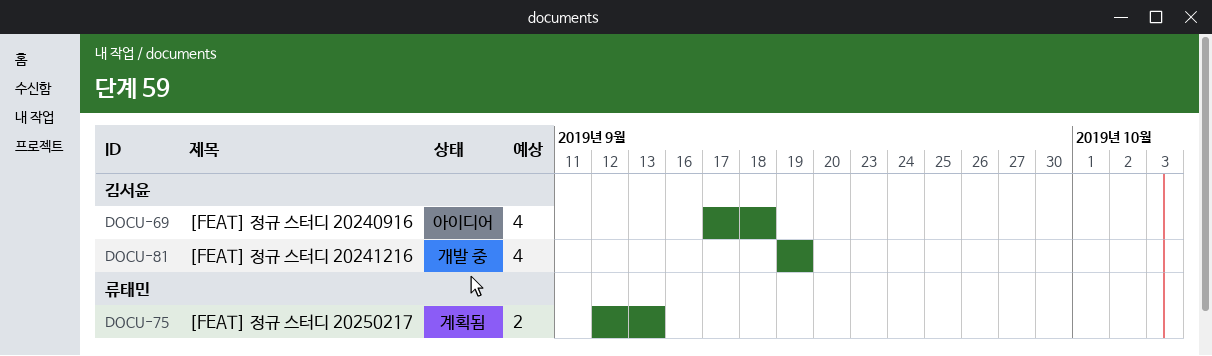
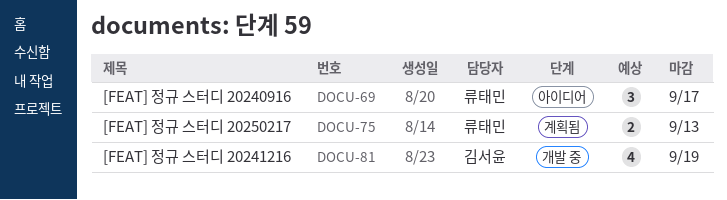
DOCU-69, owner: 김서윤 -> 류태민
DOCU-69, estimate: 4 -> 3
DOCU-69, due: Sep 18 -> Sep 17

